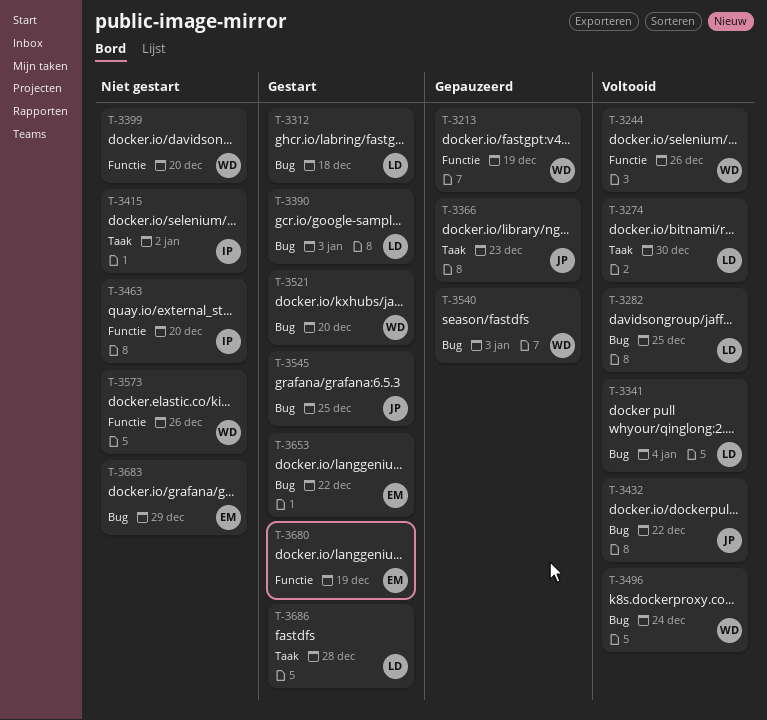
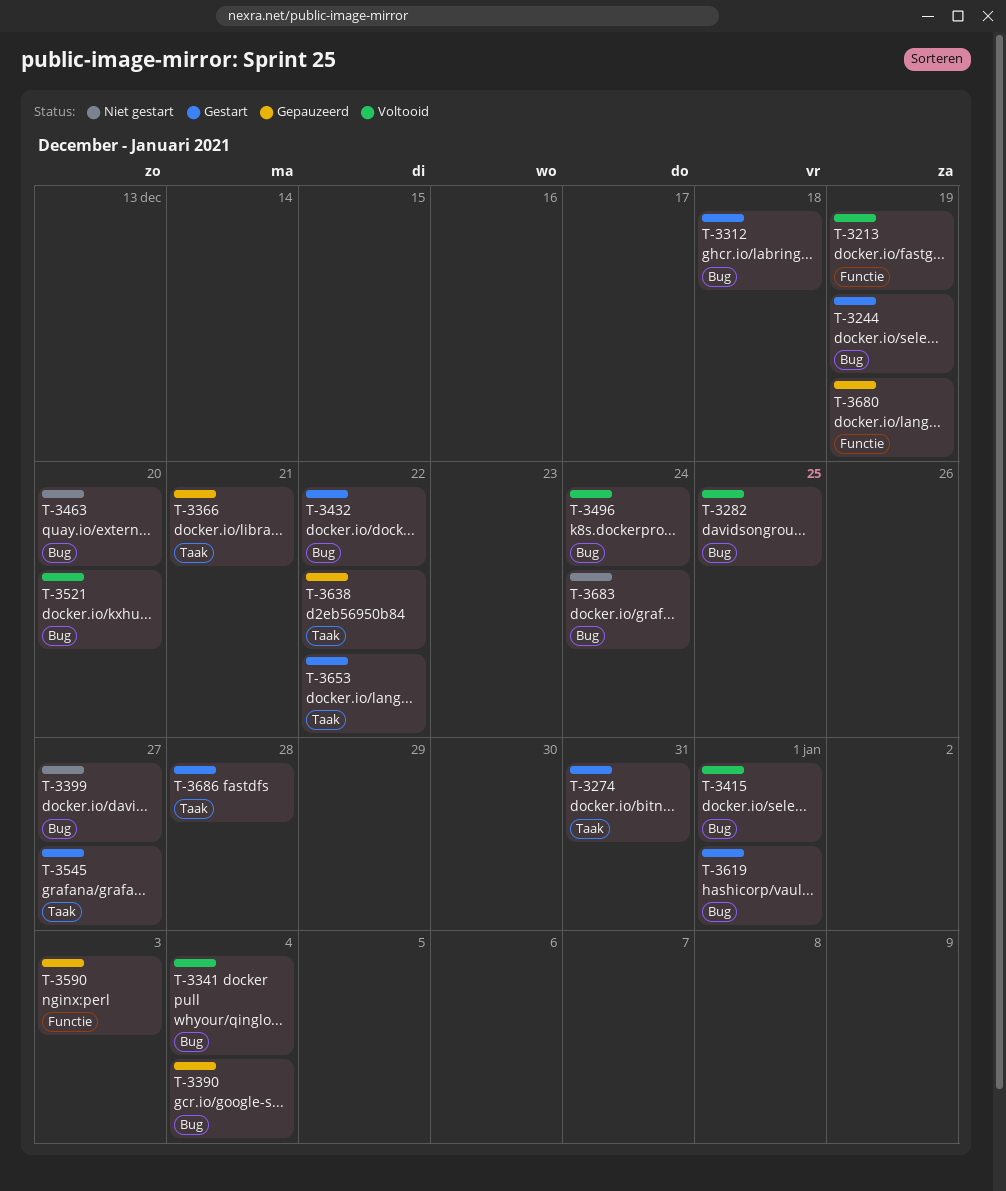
T-3213, status: Gepauzeerd -> Voltooid
T-3244, status: Voltooid -> Gestart
T-3244, label: Functie -> Bug
T-3244, due: Dec 26 -> Dec 19
T-3274, status: Voltooid -> Gestart
T-3274, due: Dec 30 -> Dec 31
T-3366, due: Dec 23 -> Dec 21
T-3390, status: Gestart -> Gepauzeerd
T-3390, due: Jan 3 -> Jan 4
T-3399, label: Functie -> Bug
T-3399, due: Dec 20 -> Dec 27
T-3415, status: Niet gestart -> Voltooid
T-3415, label: Taak -> Bug
T-3415, due: Jan 2 -> Jan 1
T-3432, status: Voltooid -> Gestart
T-3463, label: Functie -> Bug
T-3521, status: Gestart -> Voltooid
T-3540: present -> none
T-3545, label: Bug -> Taak
T-3545, due: Dec 25 -> Dec 27
T-3573: present -> none
T-3590: none -> present
T-3619: none -> present
T-3638: none -> present
T-3653, label: Bug -> Taak
T-3680, status: Gestart -> Gepauzeerd
T-3683, due: Dec 29 -> Dec 24

